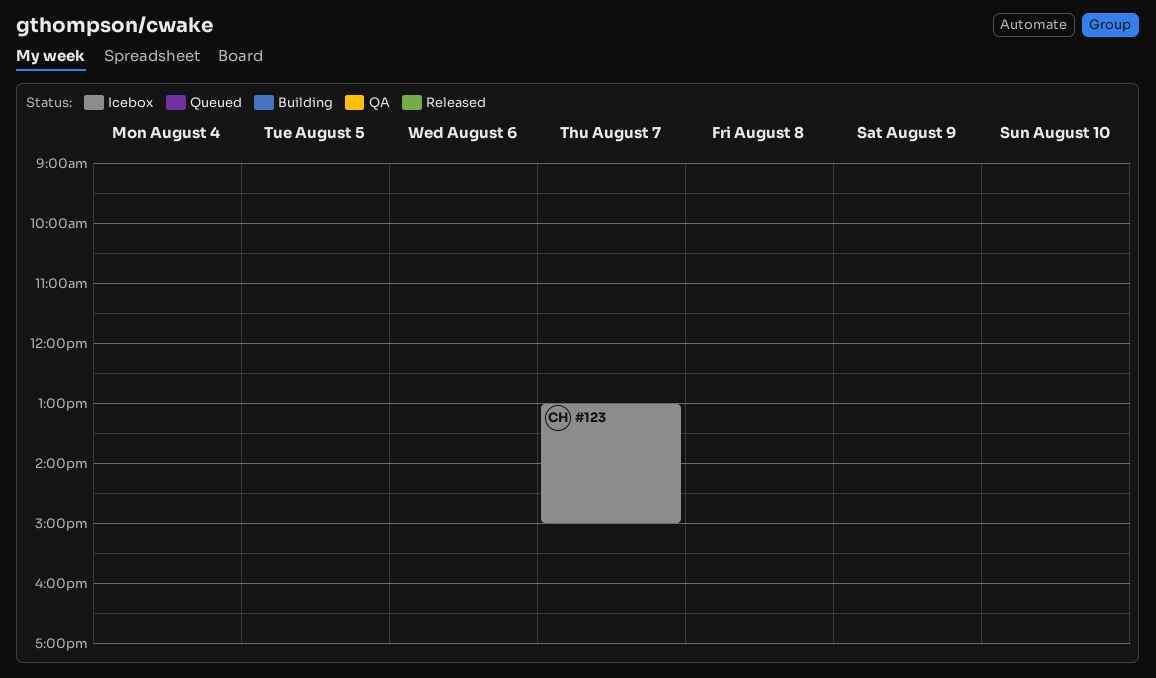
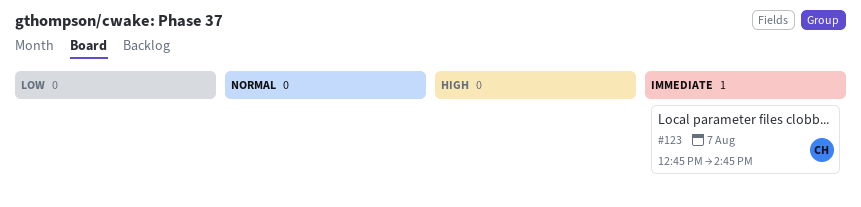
#123, begins: 13:00 -> 12:45
#123, ends: 15:00 -> 14:45

